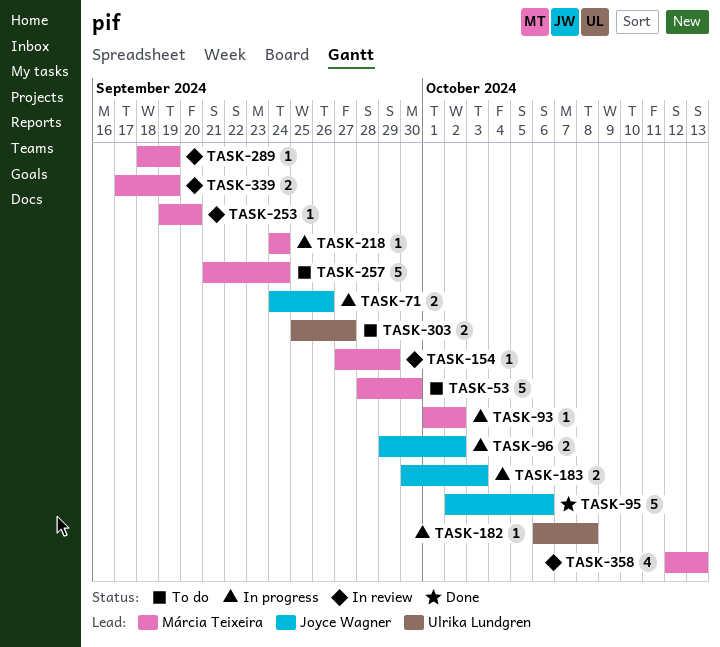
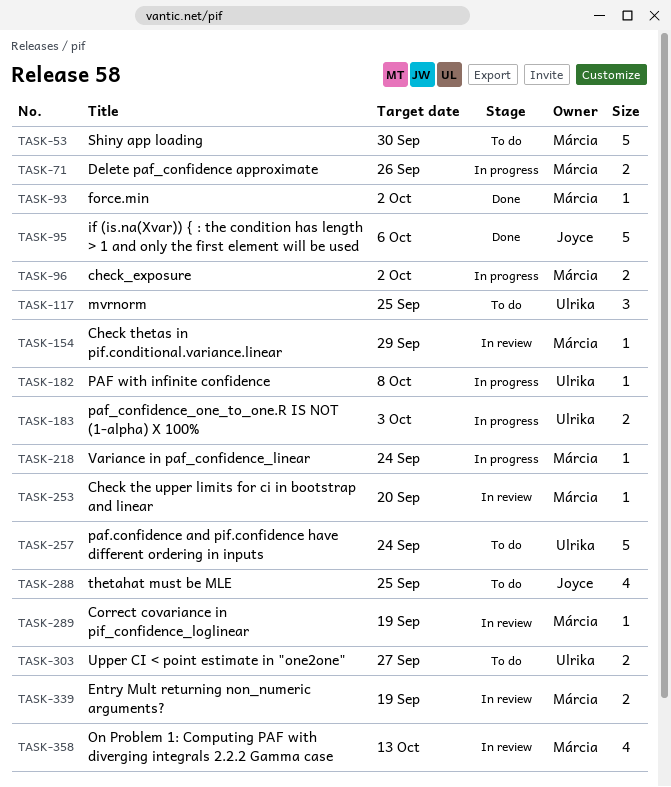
TASK-71, owner: Joyce Wagner -> Márcia Teixeira
TASK-93, status: In progress -> Done
TASK-96, owner: Joyce Wagner -> Márcia Teixeira
TASK-117: none -> present
TASK-183, owner: Joyce Wagner -> Ulrika Lundgren
TASK-257, owner: Márcia Teixeira -> Ulrika Lundgren
TASK-288: none -> present

